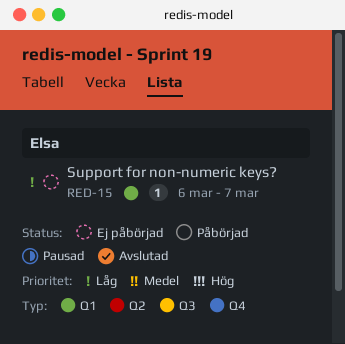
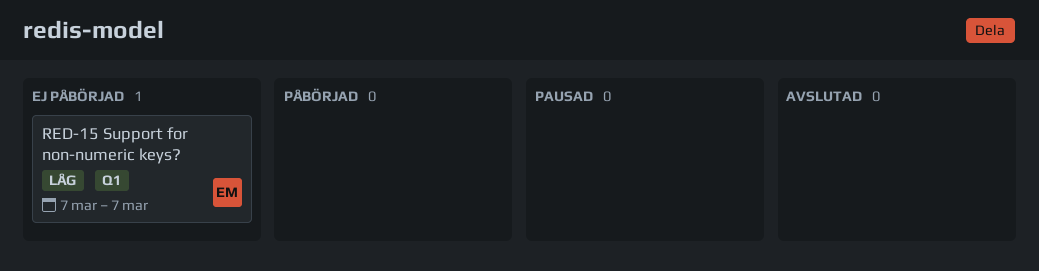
RED-15, start: Mar 6 -> Mar 7

